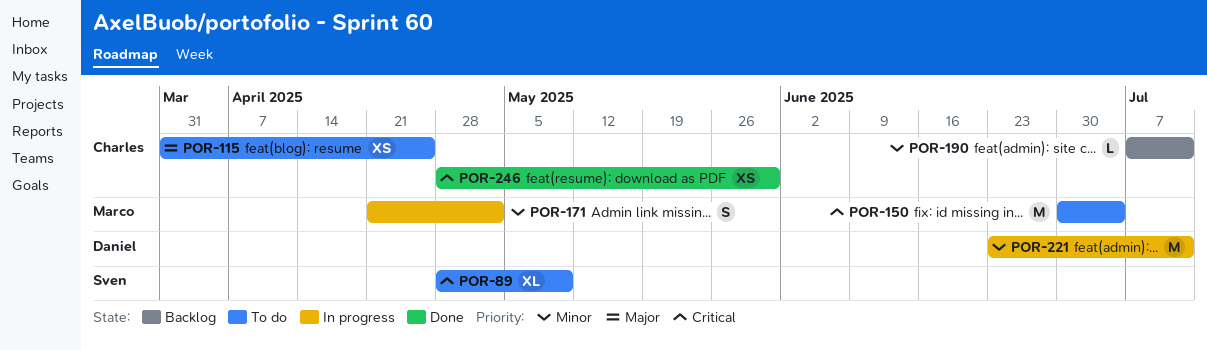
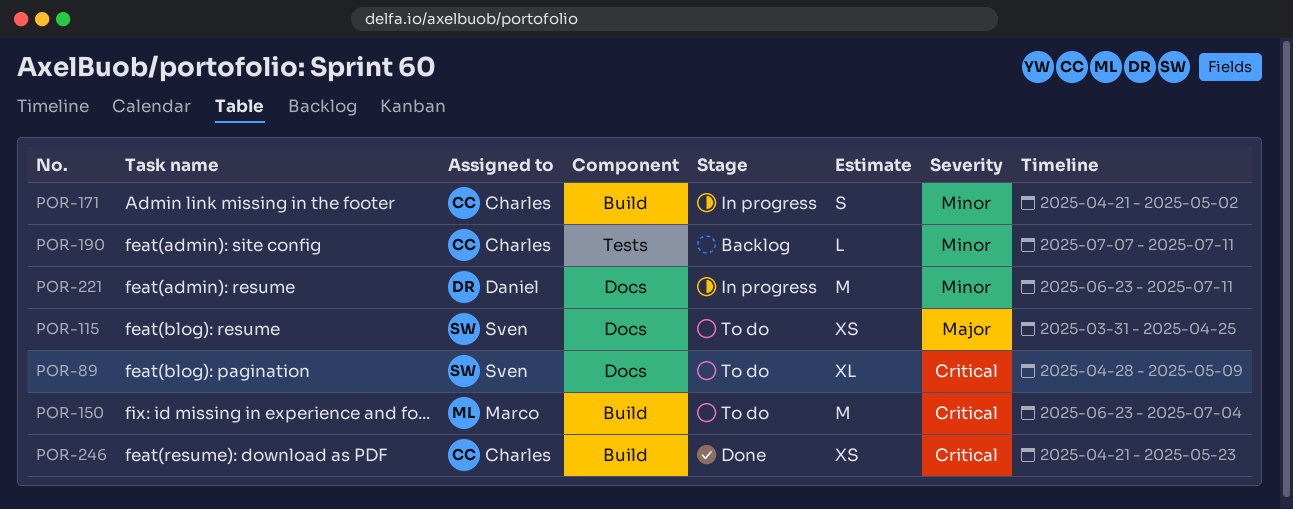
POR-115, owner: Charles -> Sven
POR-150, start: Jun 30 -> Jun 23
POR-171, owner: Marco -> Charles
POR-246, start: Apr 28 -> Apr 21
POR-246, due: May 30 -> May 23

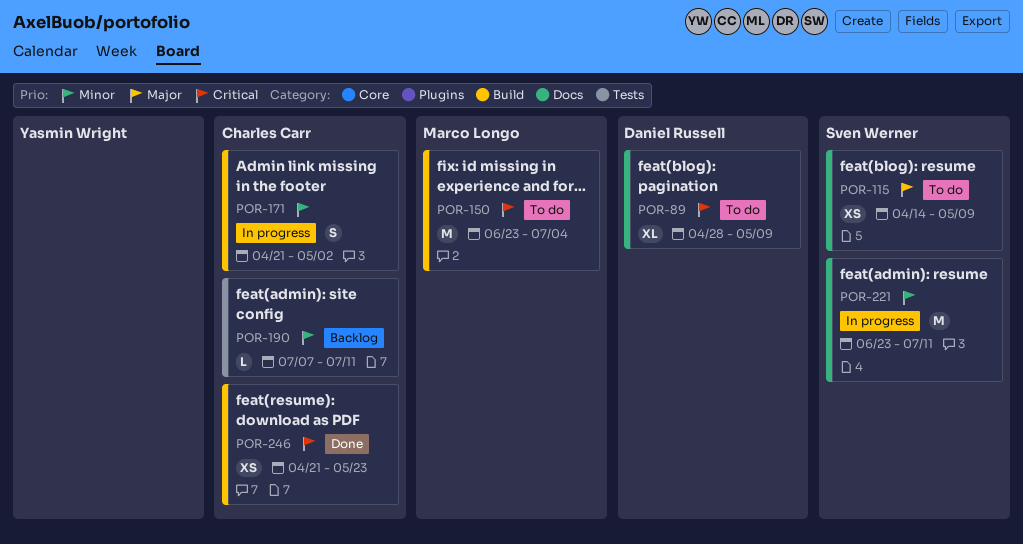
POR-89, owner: Sven Werner -> Daniel Russell
POR-115, start: Mar 31 -> Apr 14
POR-115, due: Apr 25 -> May 9
POR-221, owner: Daniel Russell -> Sven Werner

